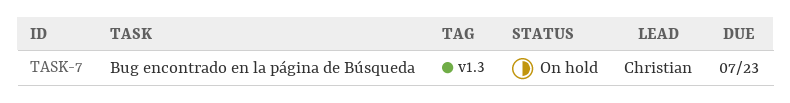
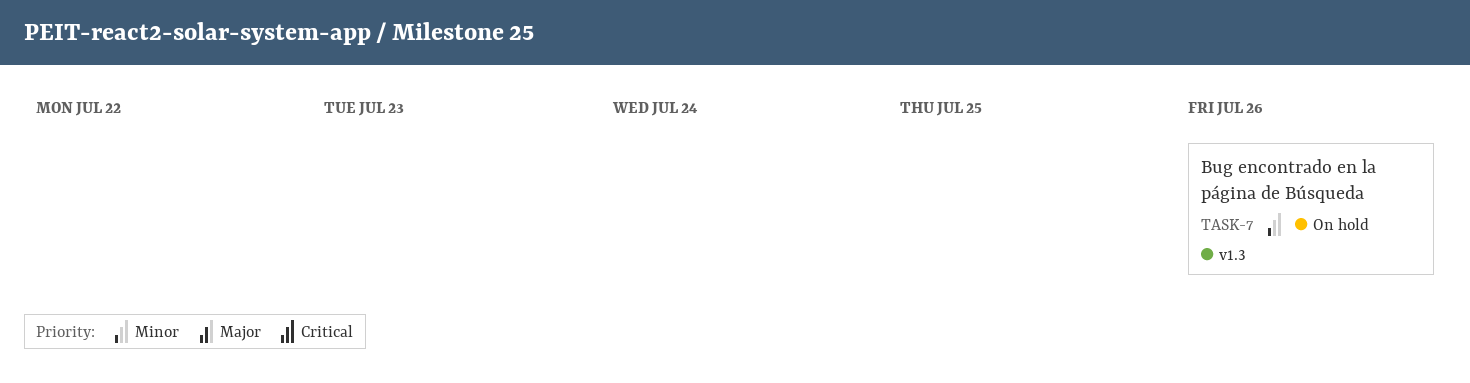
TASK-7, due: Jul 23 -> Jul 26

